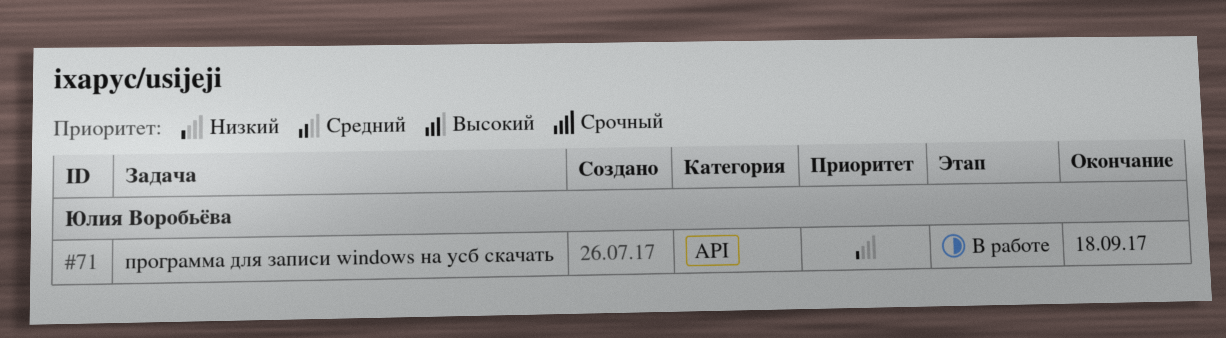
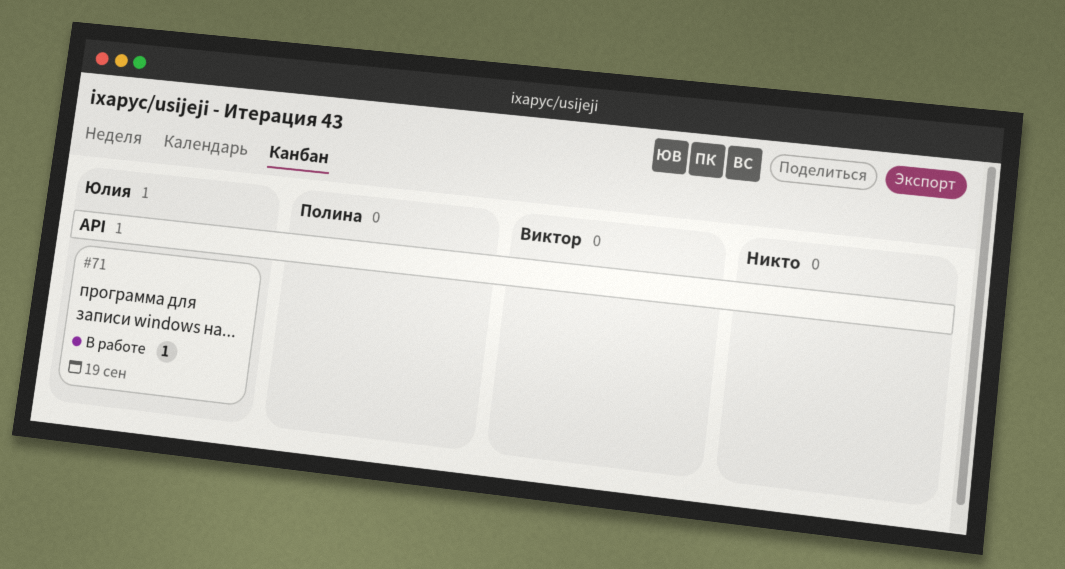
#71, due: Sep 18 -> Sep 19

